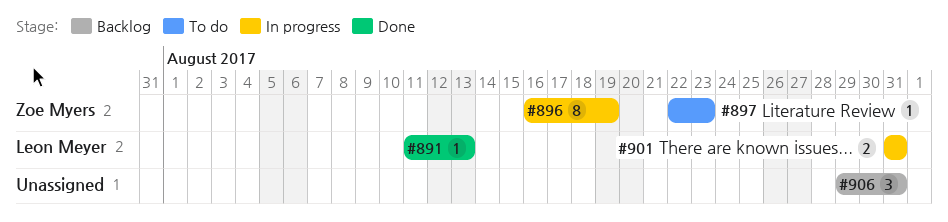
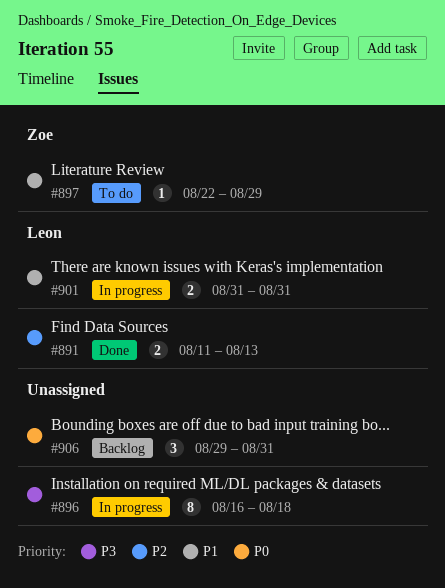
#891, estimate: 1 -> 2
#896, owner: Zoe Myers -> none
#896, due: Aug 19 -> Aug 18
#897, due: Aug 23 -> Aug 29

